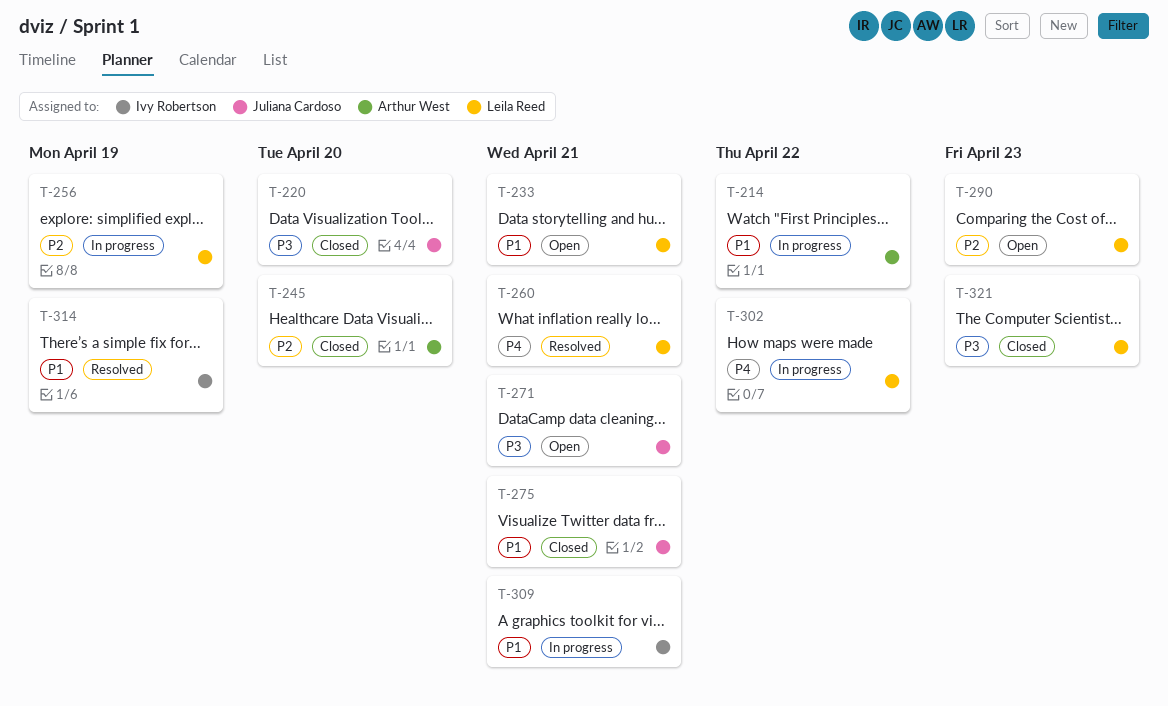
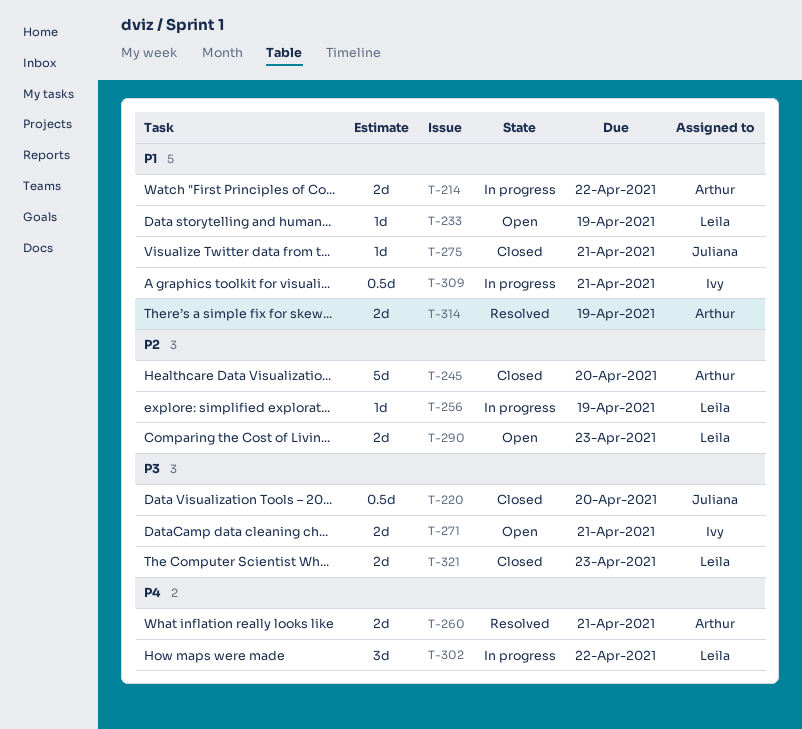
T-233, due: Apr 21 -> Apr 19
T-260, owner: Leila Reed -> Arthur West
T-271, owner: Juliana Cardoso -> Ivy Robertson
T-314, owner: Ivy Robertson -> Arthur West

